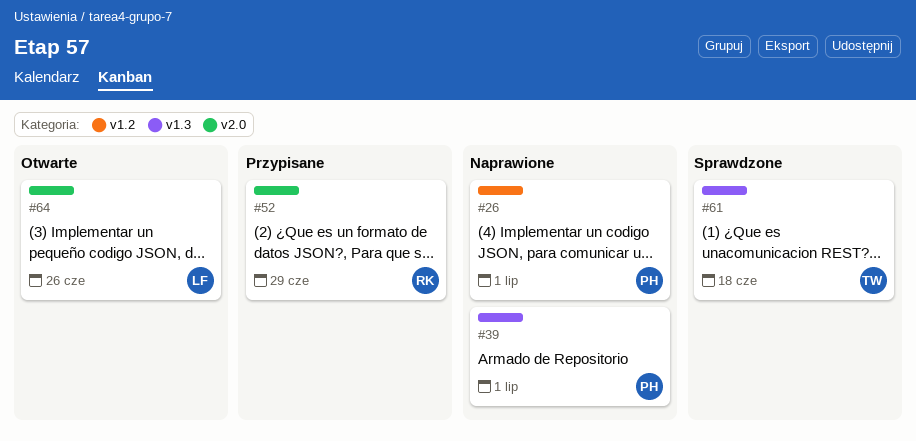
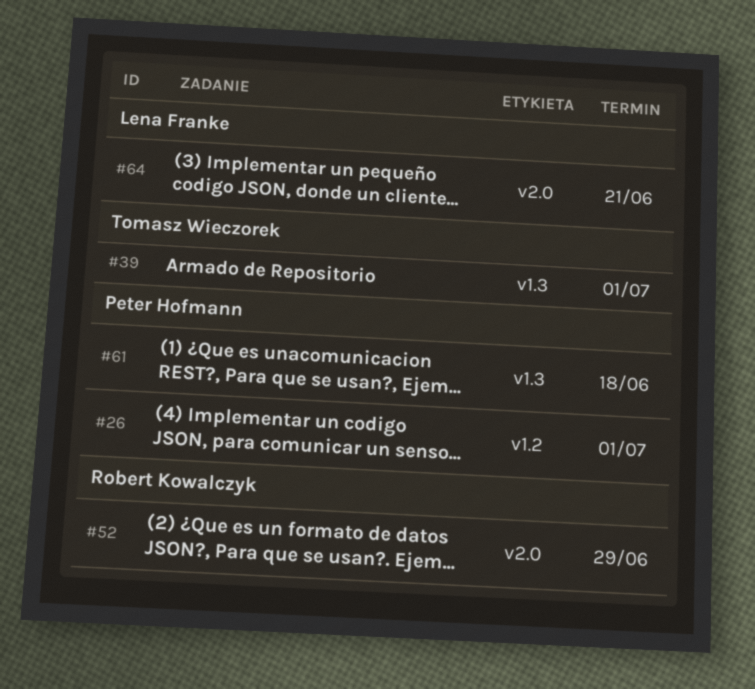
#39, owner: Peter Hofmann -> Tomasz Wieczorek
#61, owner: Tomasz Wieczorek -> Peter Hofmann
#64, due: Jun 26 -> Jun 21

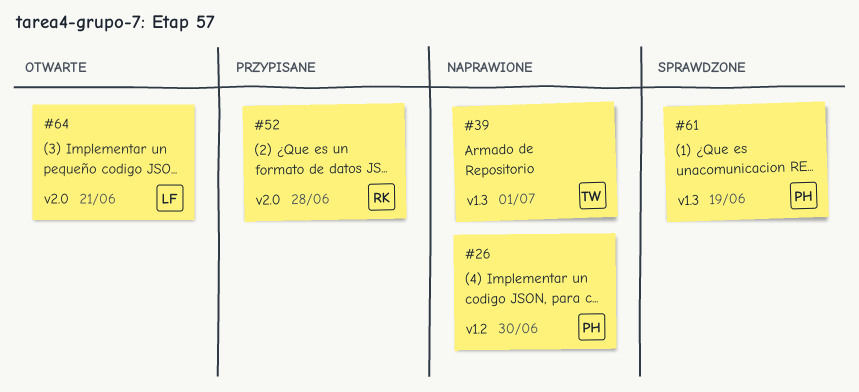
#26, due: Jul 1 -> Jun 30
#52, due: Jun 29 -> Jun 28
#61, due: Jun 18 -> Jun 19

